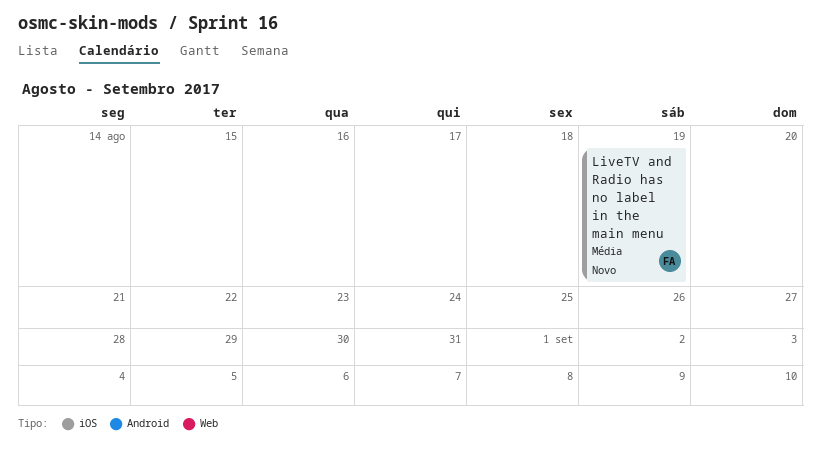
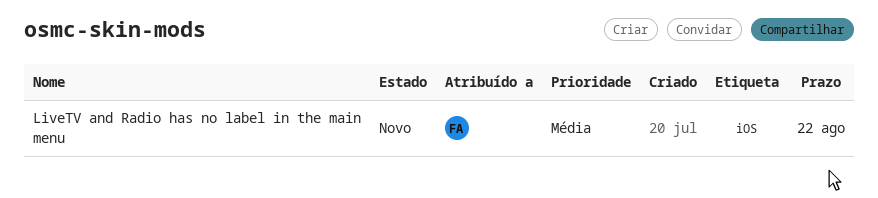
LiveTV and Radio has no label in the main menu, due: Aug 19 -> Aug 22

